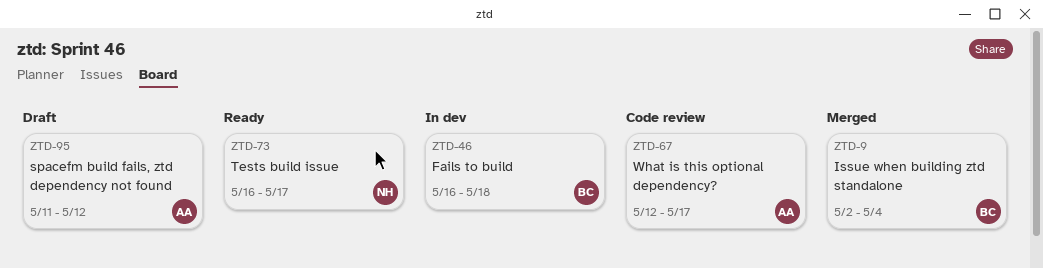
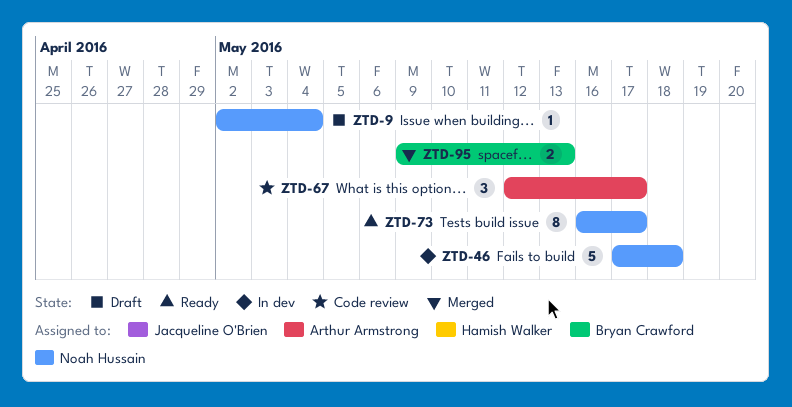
ZTD-9, status: Merged -> Draft
ZTD-9, owner: Bryan Crawford -> Noah Hussain
ZTD-46, owner: Bryan Crawford -> Noah Hussain
ZTD-46, start: May 16 -> May 17
ZTD-95, status: Draft -> Merged
ZTD-95, owner: Arthur Armstrong -> Bryan Crawford
ZTD-95, start: May 11 -> May 9
ZTD-95, due: May 12 -> May 13

